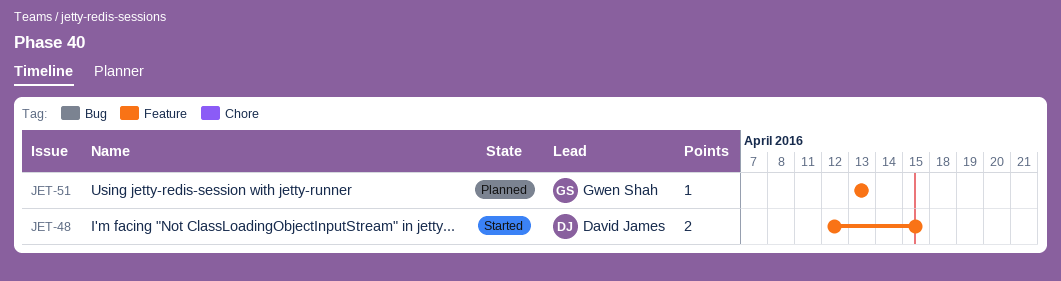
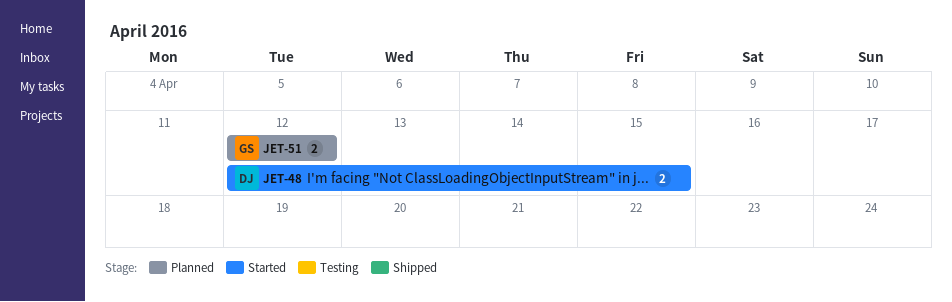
JET-51, estimate: 1 -> 2
JET-51, start: Apr 13 -> Apr 12
JET-51, due: Apr 13 -> Apr 12

